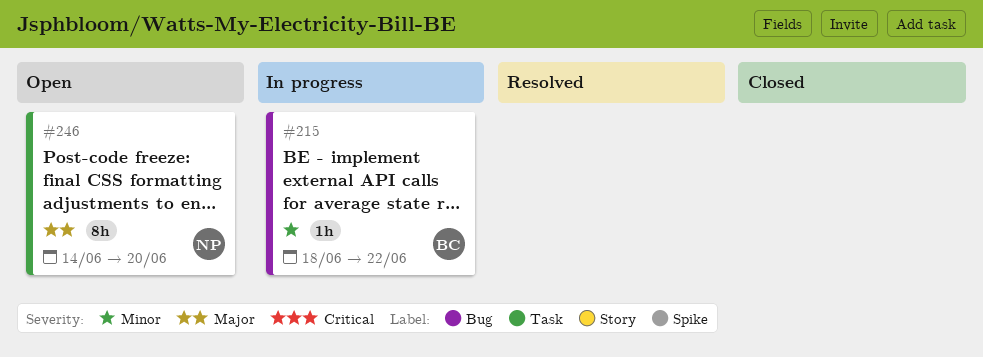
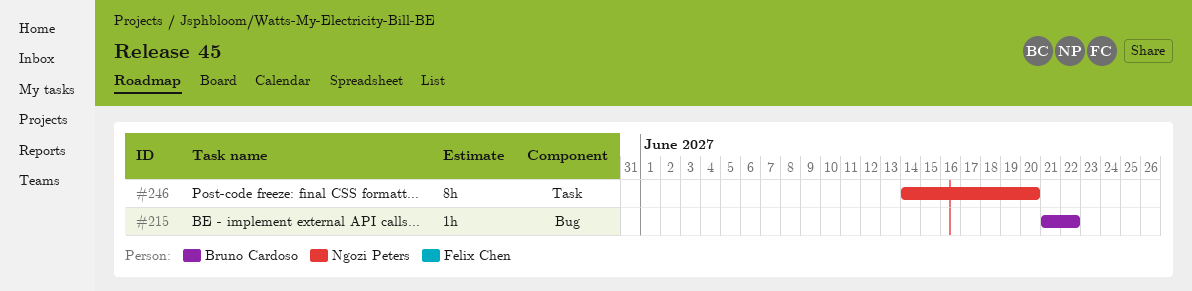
#215, start: Jun 18 -> Jun 21

